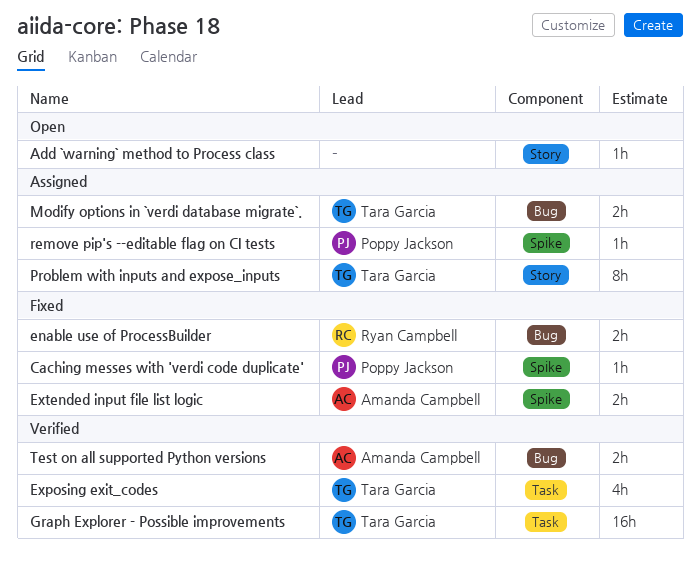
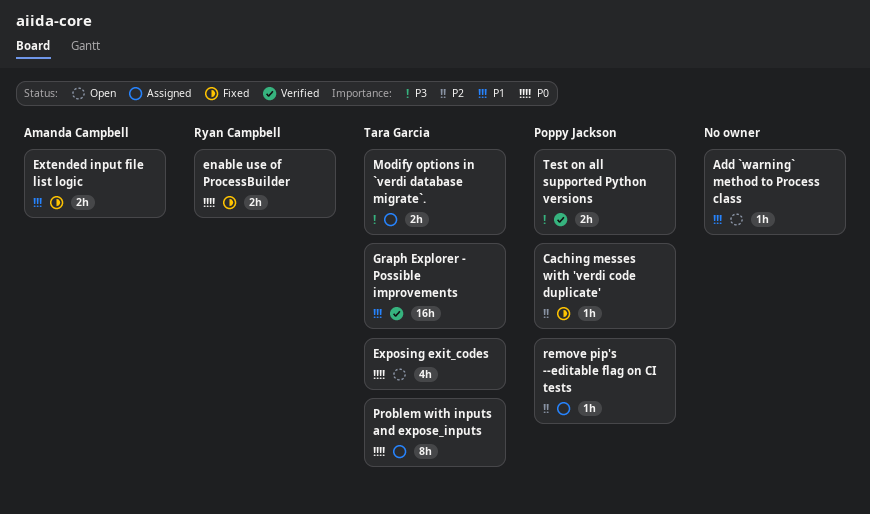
Exposing exit_codes, status: Verified -> Open
Test on all supported Python versions, owner: Amanda Campbell -> Poppy Jackson

